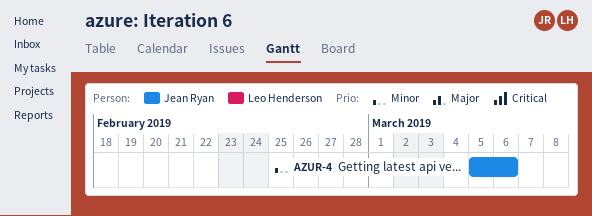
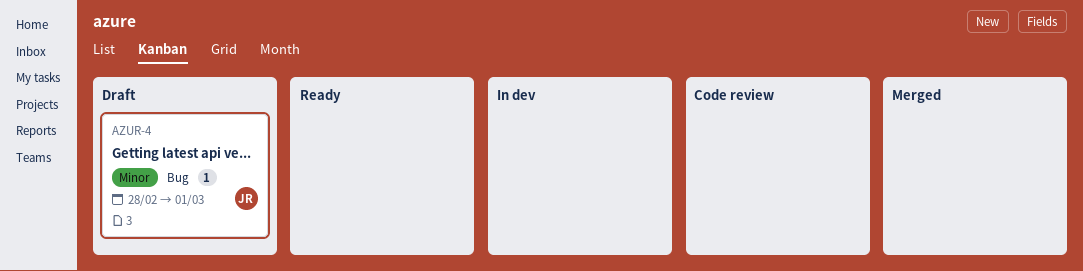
AZUR-4, start: Mar 5 -> Feb 28
AZUR-4, due: Mar 6 -> Mar 1

